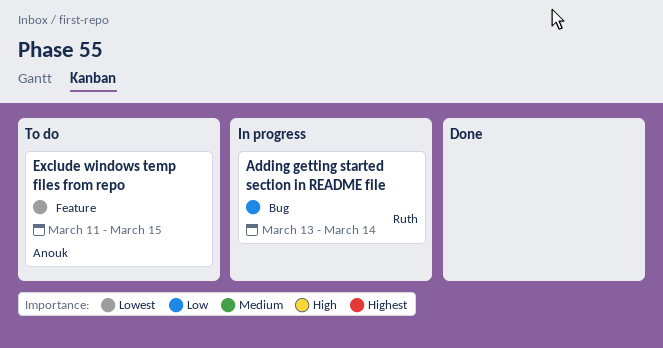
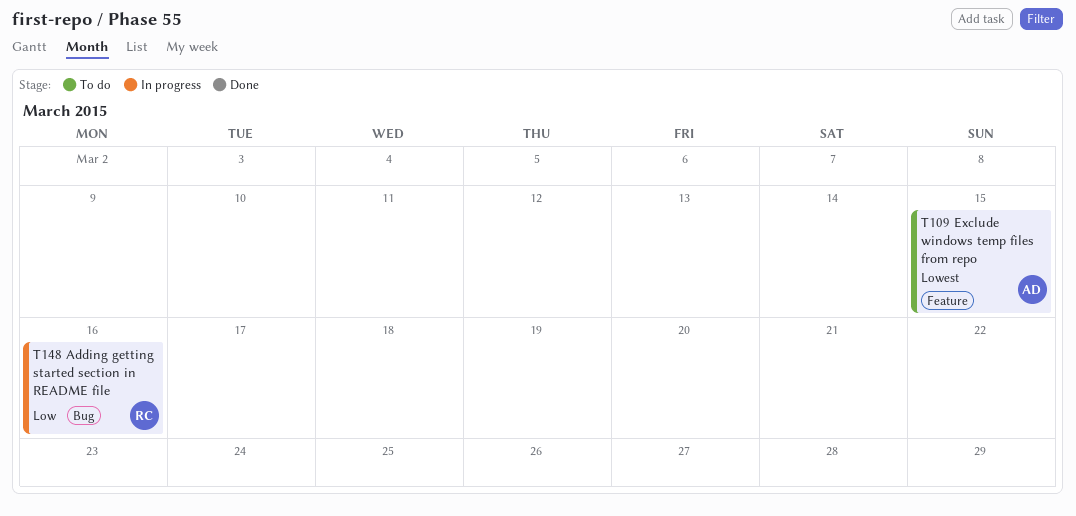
Adding getting started section in README file, due: Mar 14 -> Mar 16

